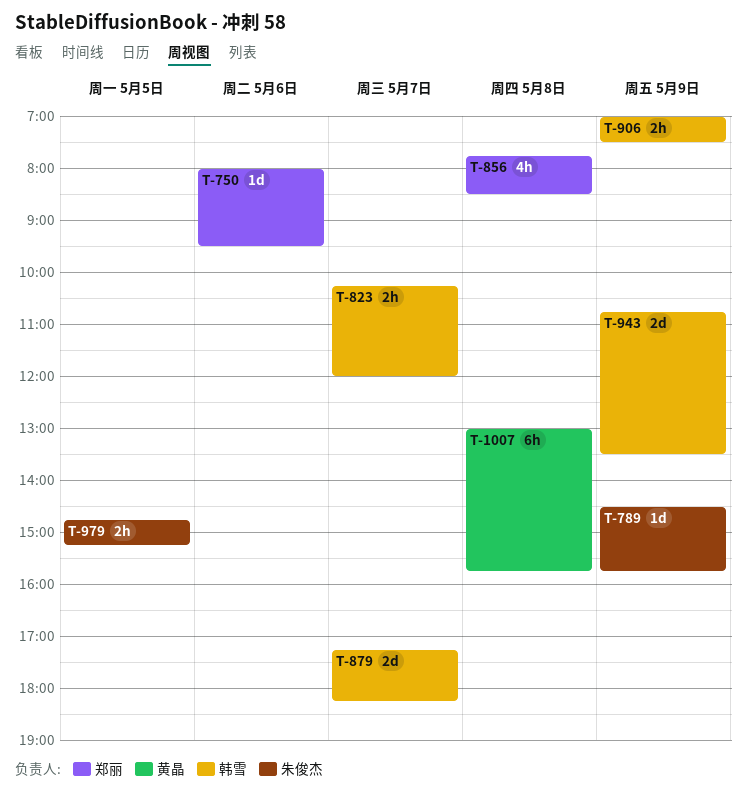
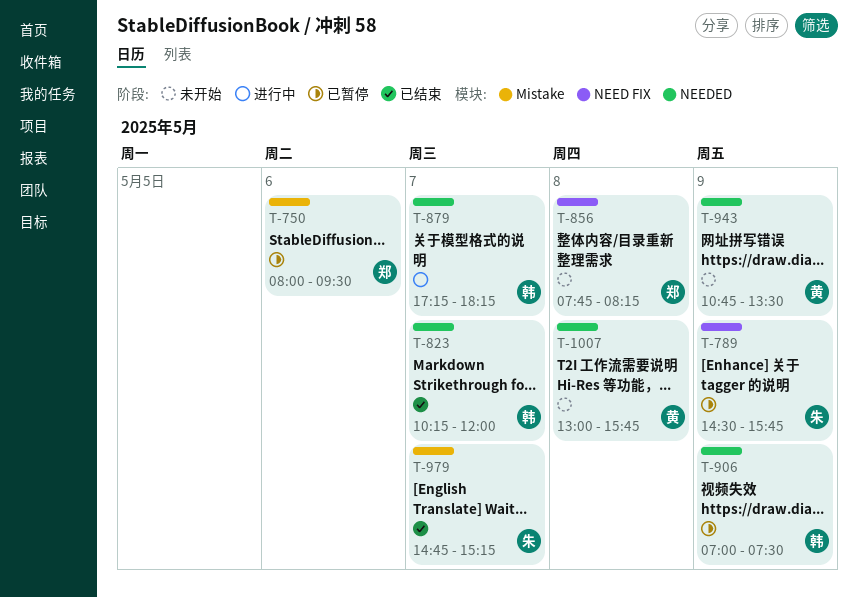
T-856, ends: 08:30 -> 08:15
T-943, owner: 韩雪 -> 黄晶
T-979, day: May 5 -> May 7

